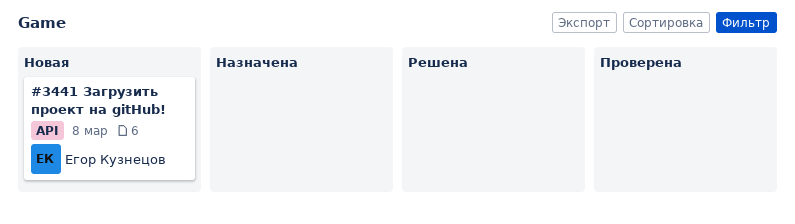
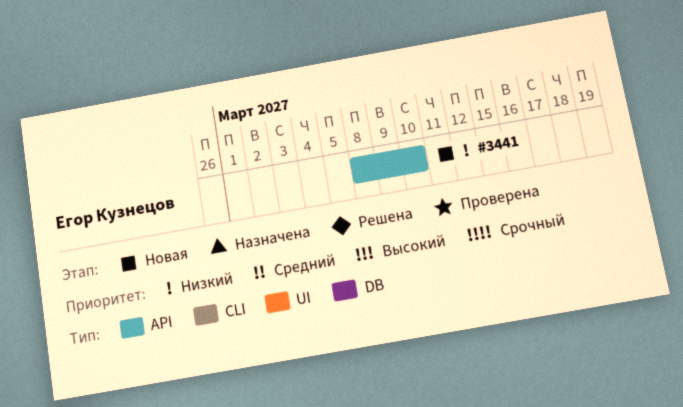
#3441, due: Mar 8 -> Mar 10

